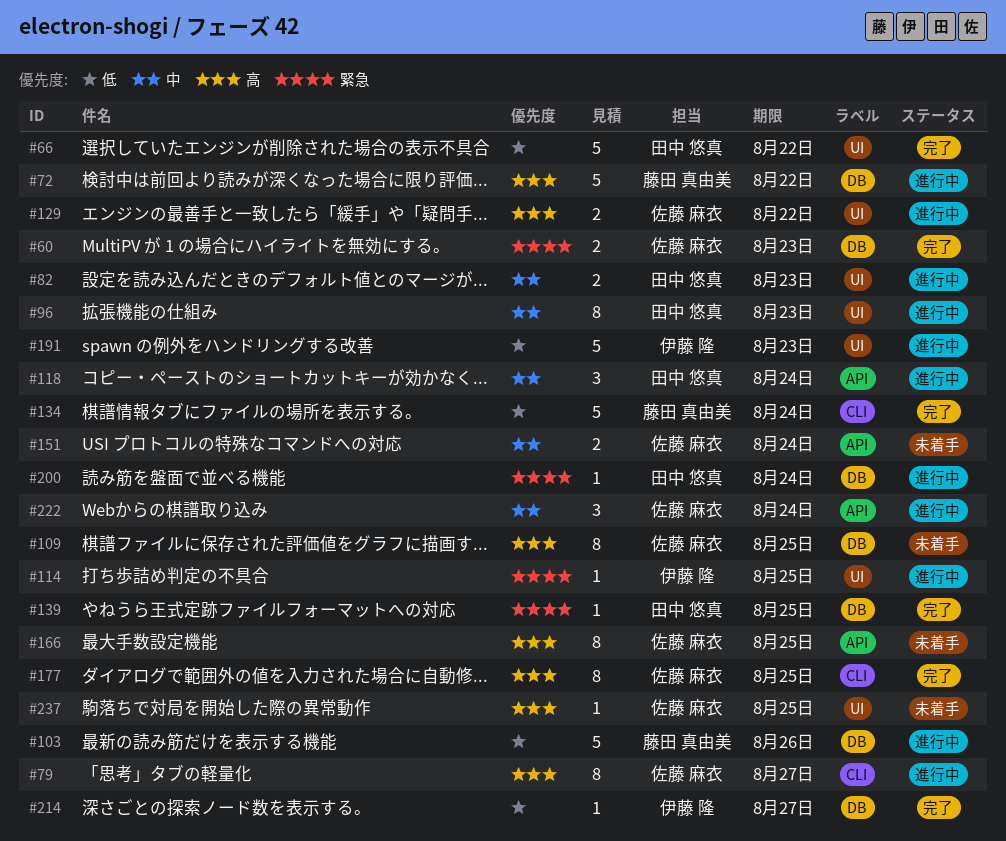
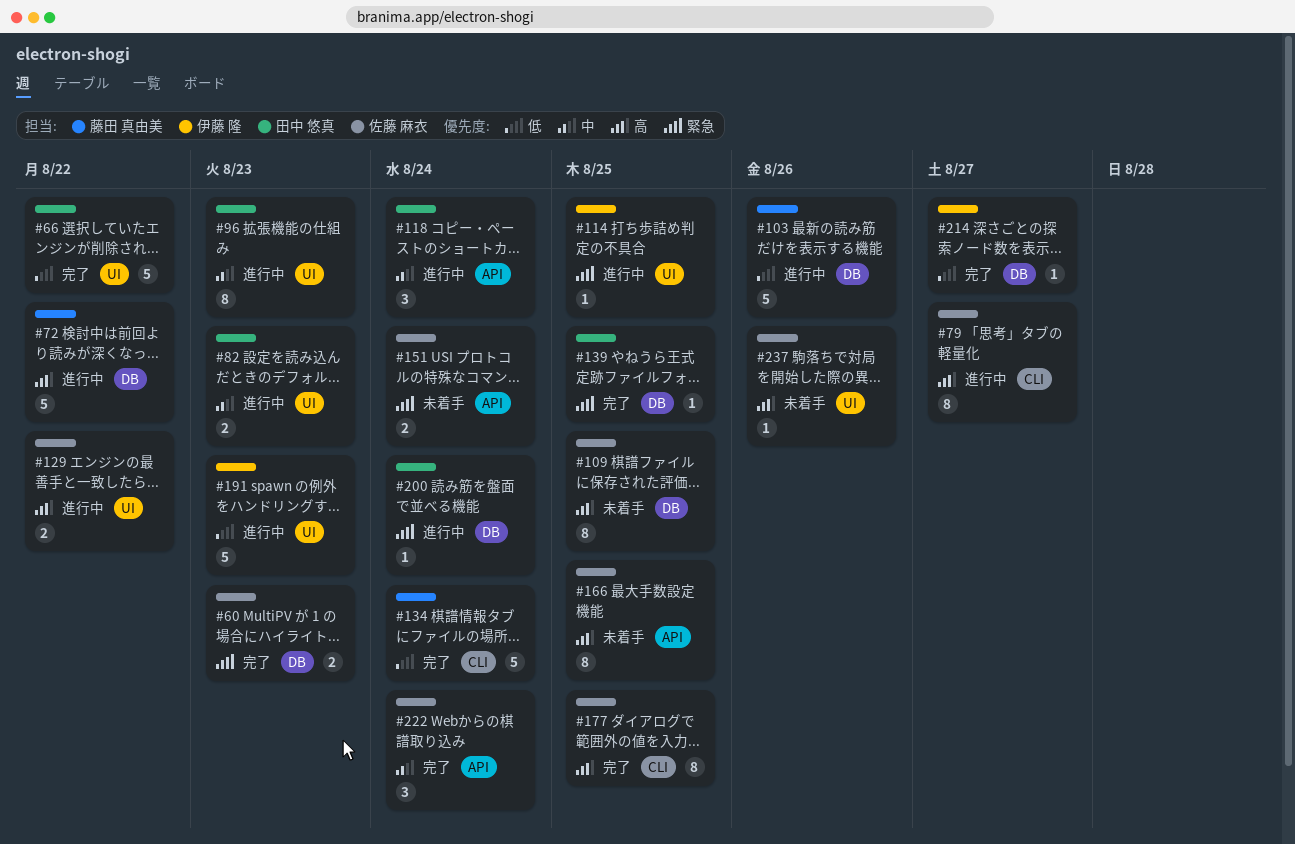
#151, priority: 中 -> 緊急
#222, status: 進行中 -> 完了
#237, due: Aug 25 -> Aug 26

